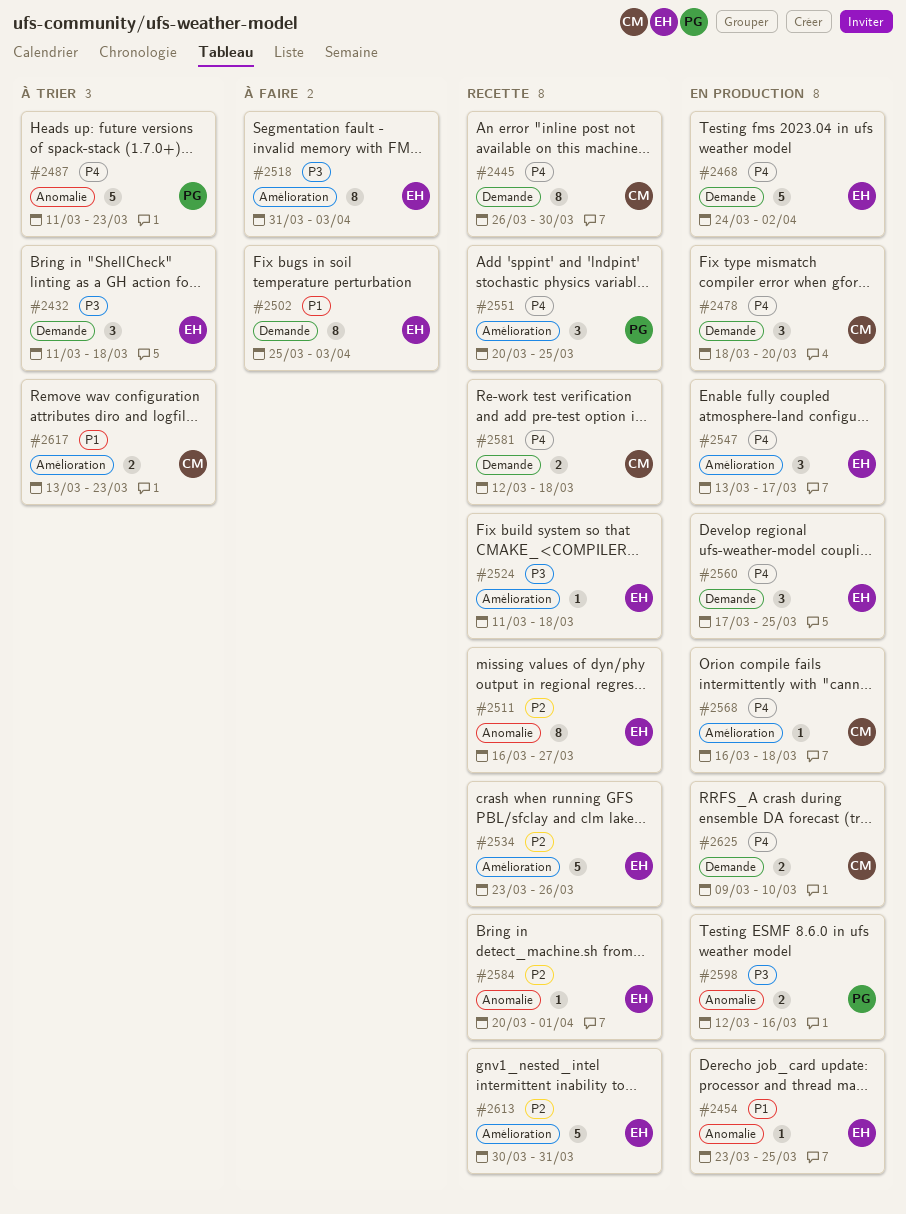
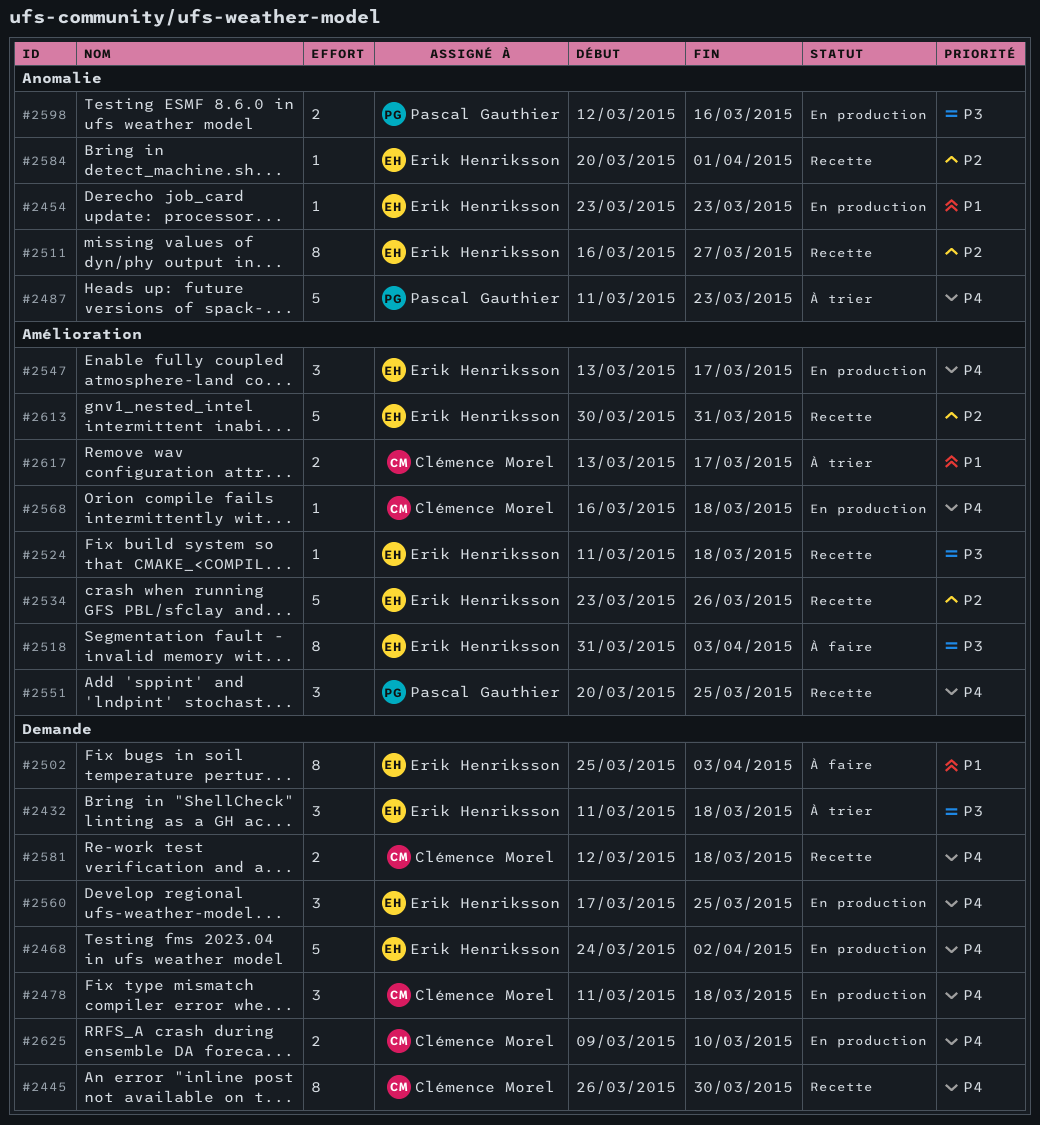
#2454, due: Mar 25 -> Mar 23
#2478, start: Mar 18 -> Mar 11
#2478, due: Mar 20 -> Mar 18
#2617, due: Mar 23 -> Mar 17

